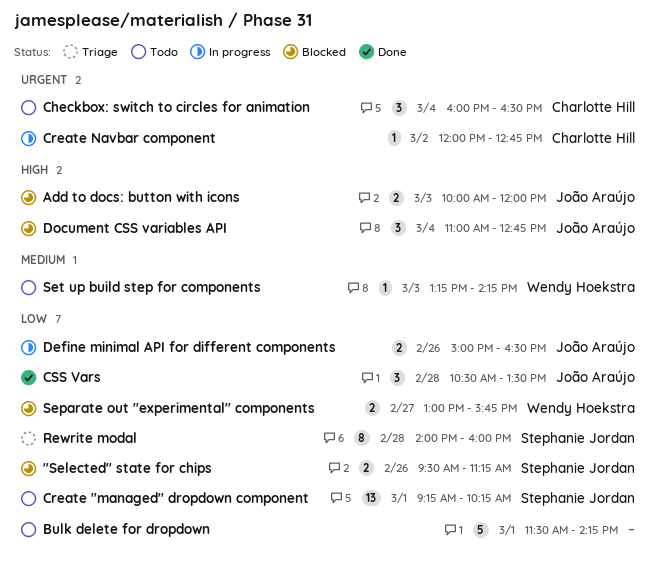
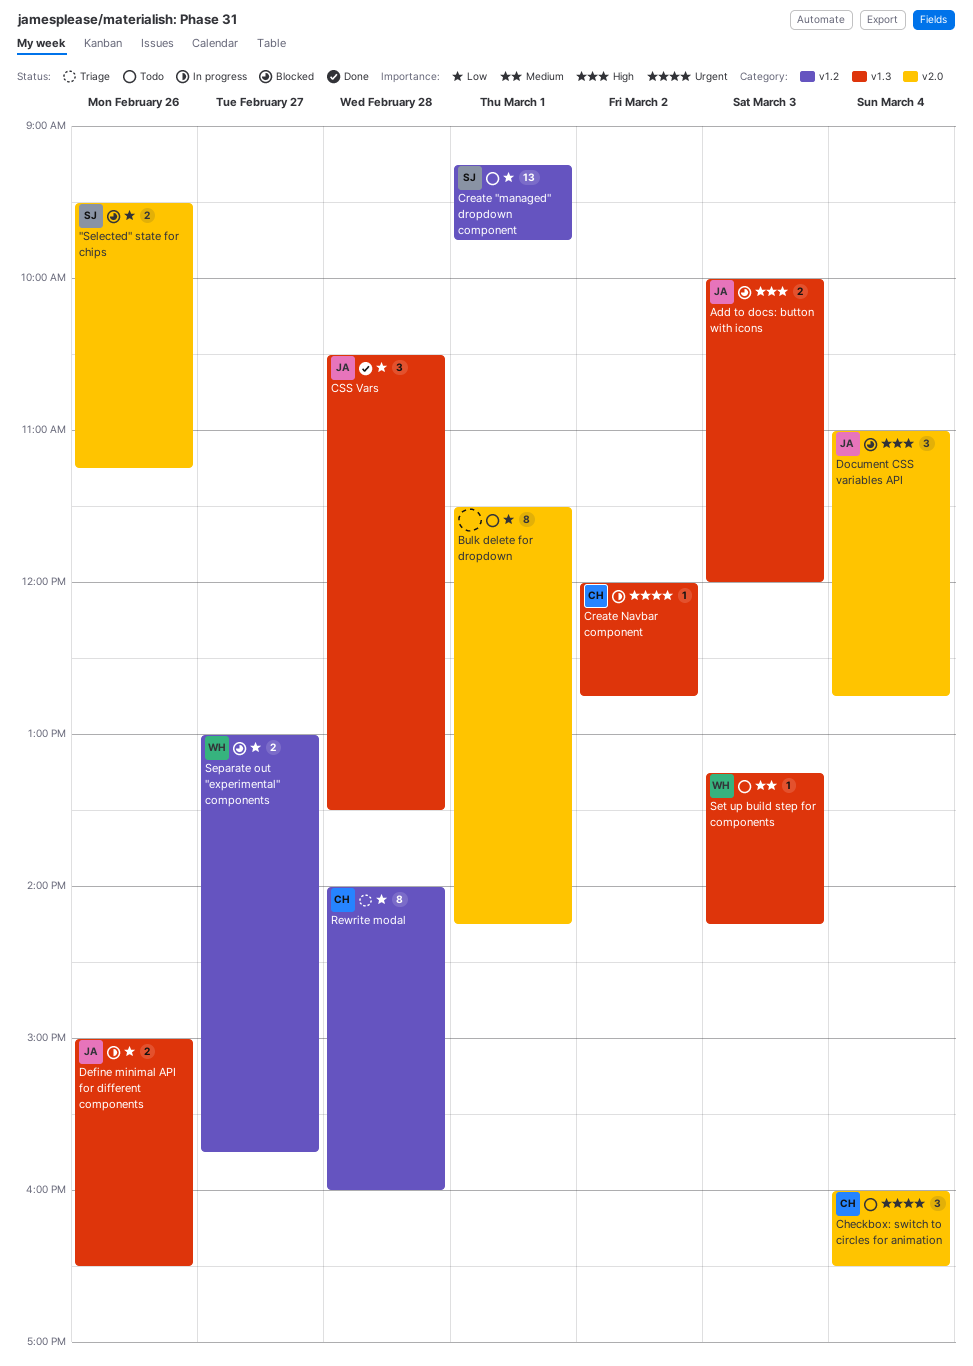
Bulk delete for dropdown, estimate: 5 -> 8
Create "managed" dropdown component, ends: 10:15 -> 09:45
Rewrite modal, owner: Stephanie Jordan -> Charlotte Hill

